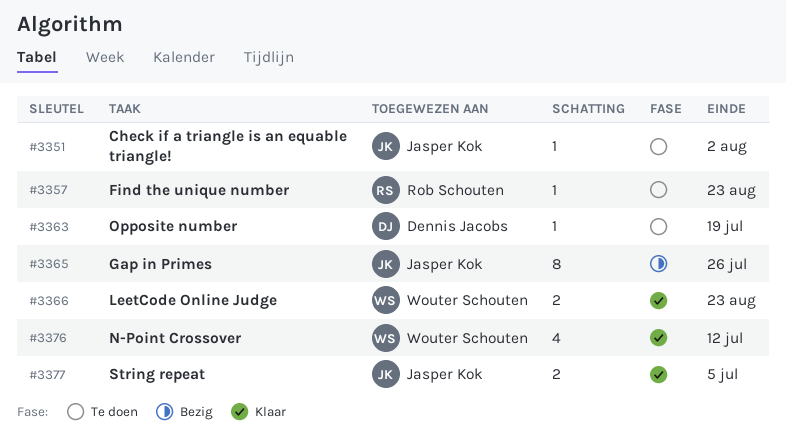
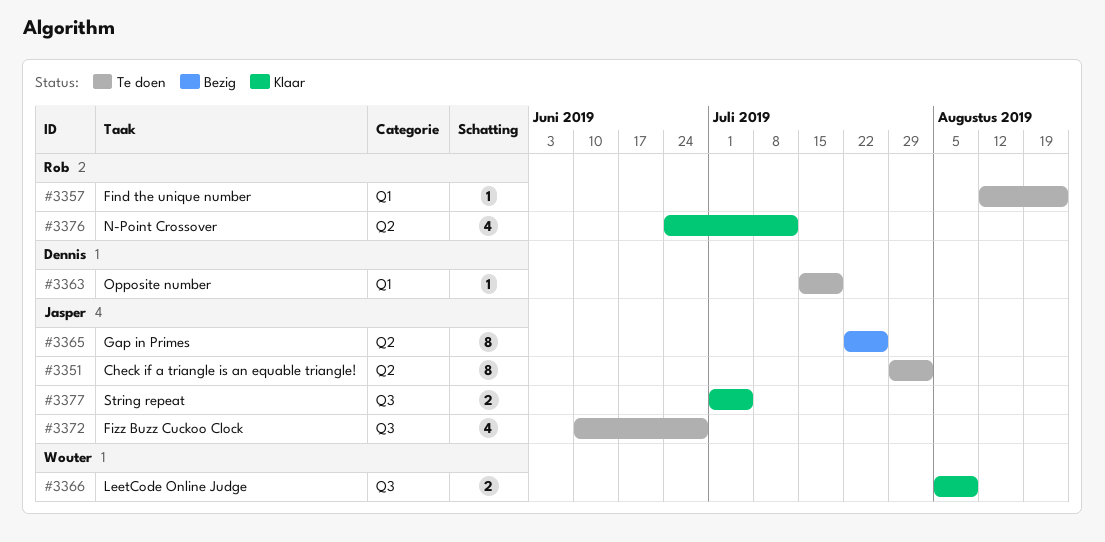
#3351, estimate: 1 -> 8
#3366, due: Aug 23 -> Aug 9
#3372: none -> present
#3376, owner: Wouter Schouten -> Rob Schouten

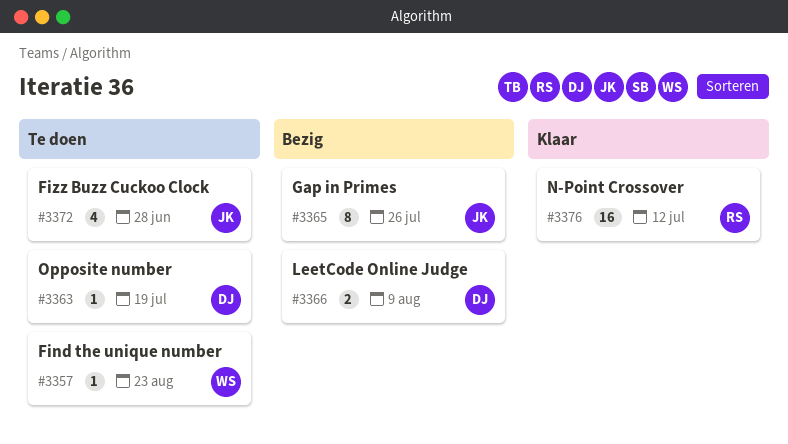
#3351: present -> none
#3357, owner: Rob -> Wouter
#3366, status: Klaar -> Bezig
#3366, owner: Wouter -> Dennis
#3376, estimate: 4 -> 16
#3377: present -> none

